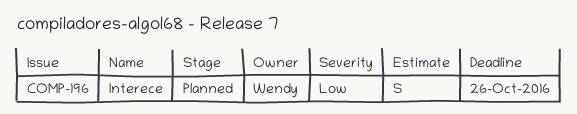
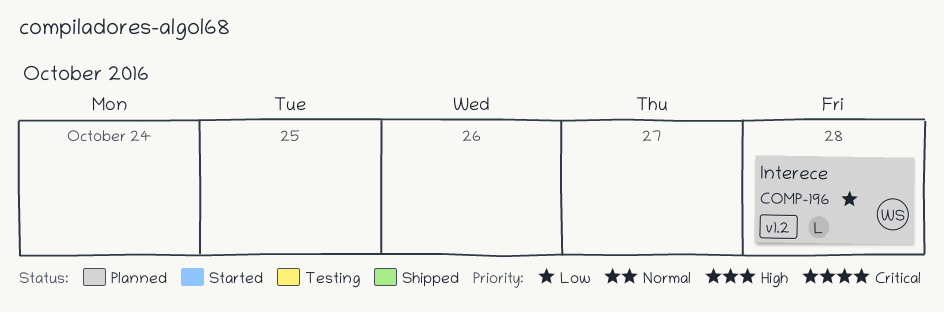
COMP-196, estimate: S -> L
COMP-196, due: Oct 26 -> Oct 28

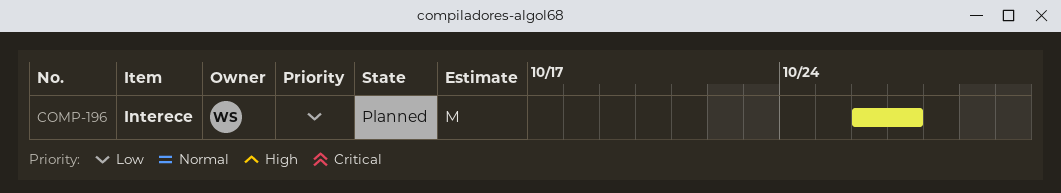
COMP-196, estimate: L -> M
COMP-196, due: Oct 28 -> Oct 27

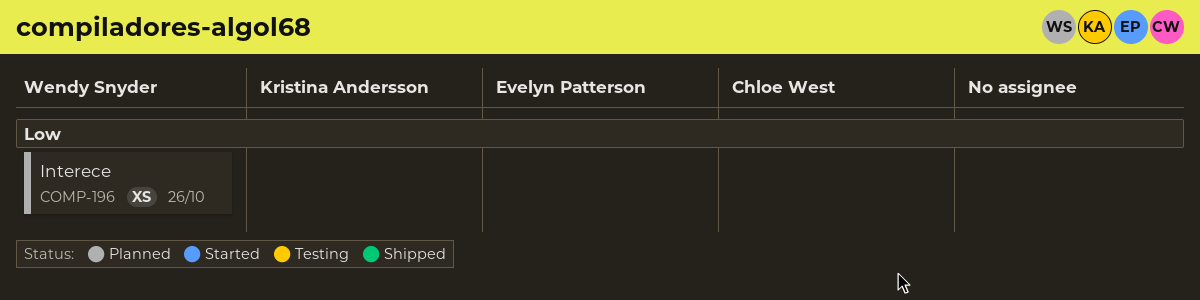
COMP-196, estimate: M -> XS
COMP-196, due: Oct 27 -> Oct 26

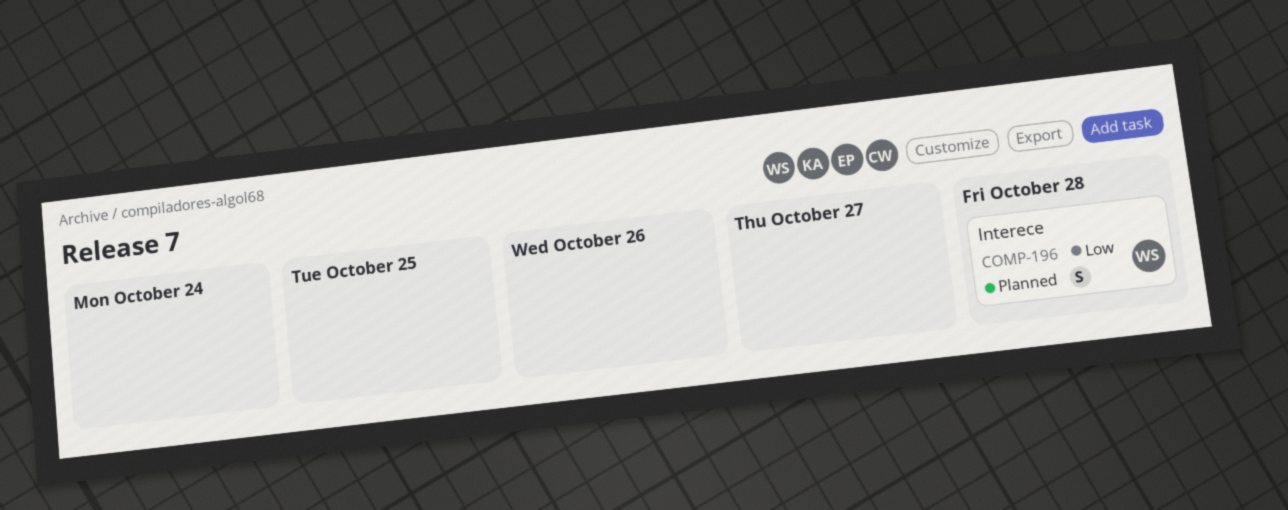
COMP-196, estimate: XS -> S
COMP-196, due: Oct 26 -> Oct 28

